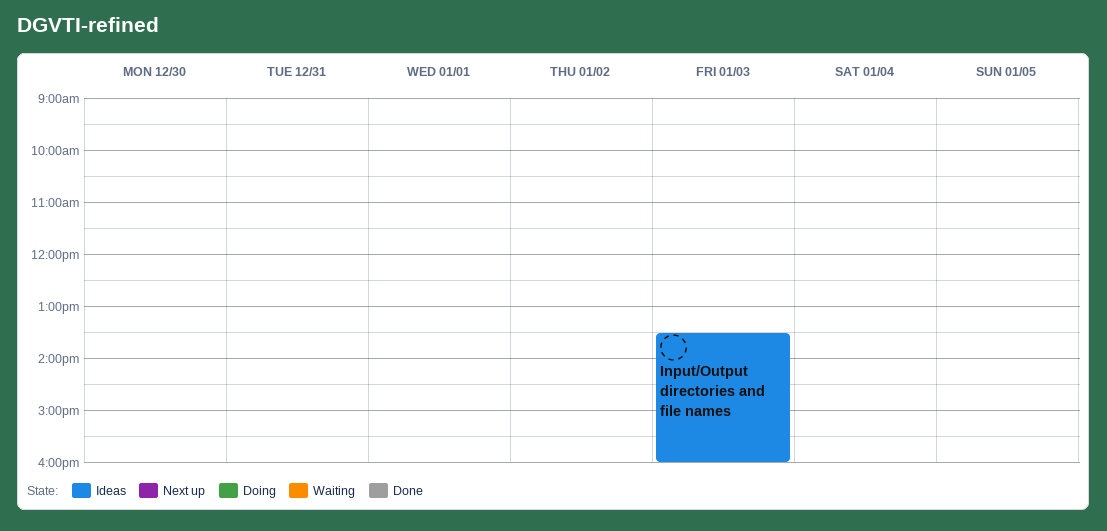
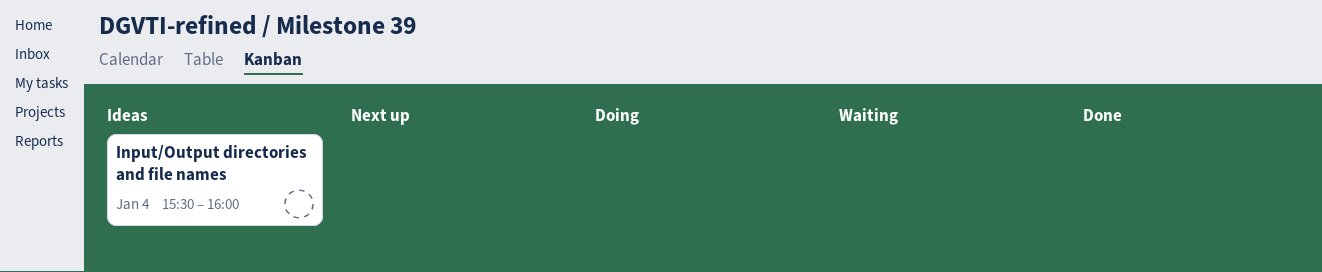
Input/Output directories and file names, day: Jan 3 -> Jan 4
Input/Output directories and file names, begins: 13:30 -> 15:30

